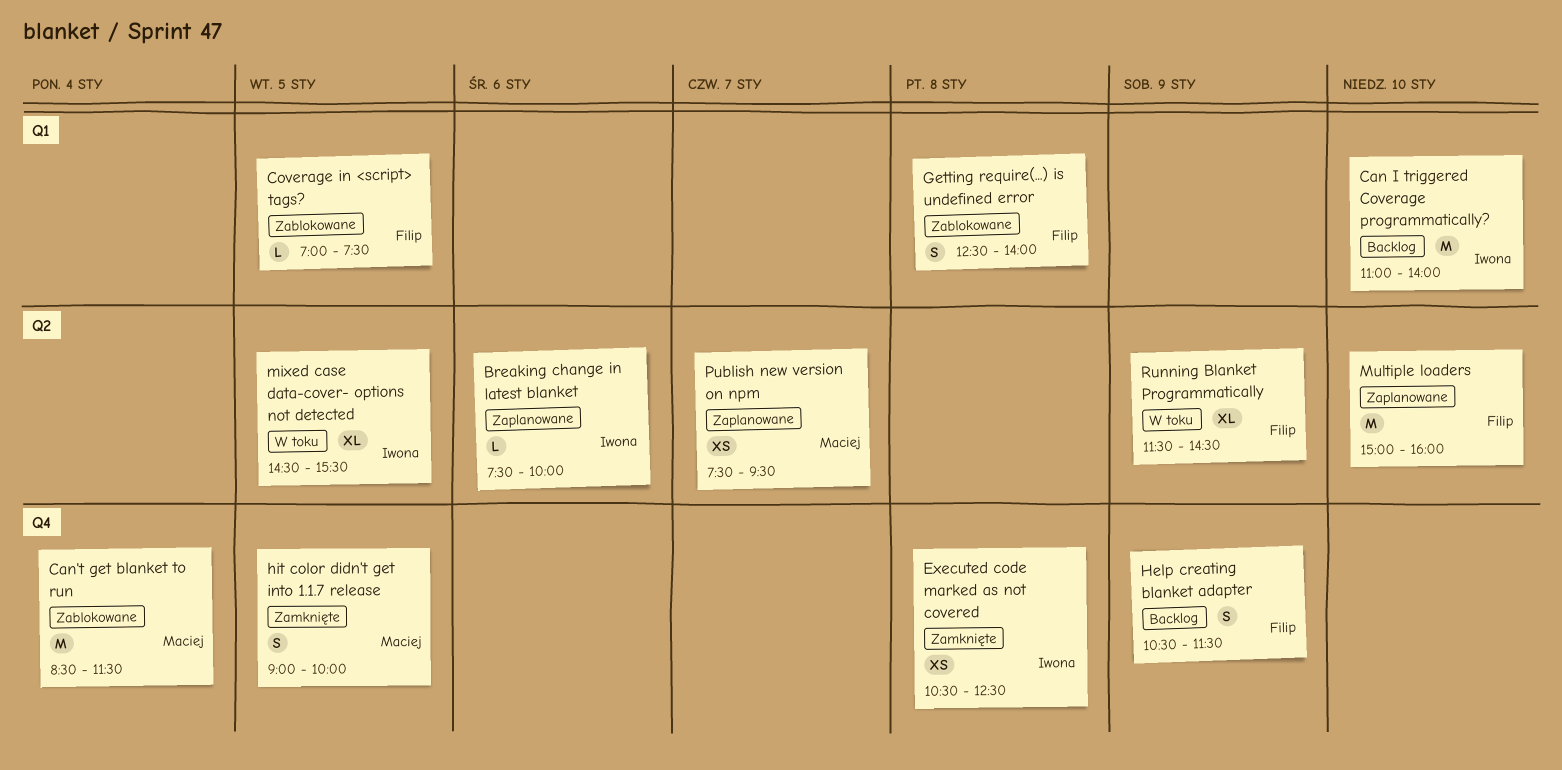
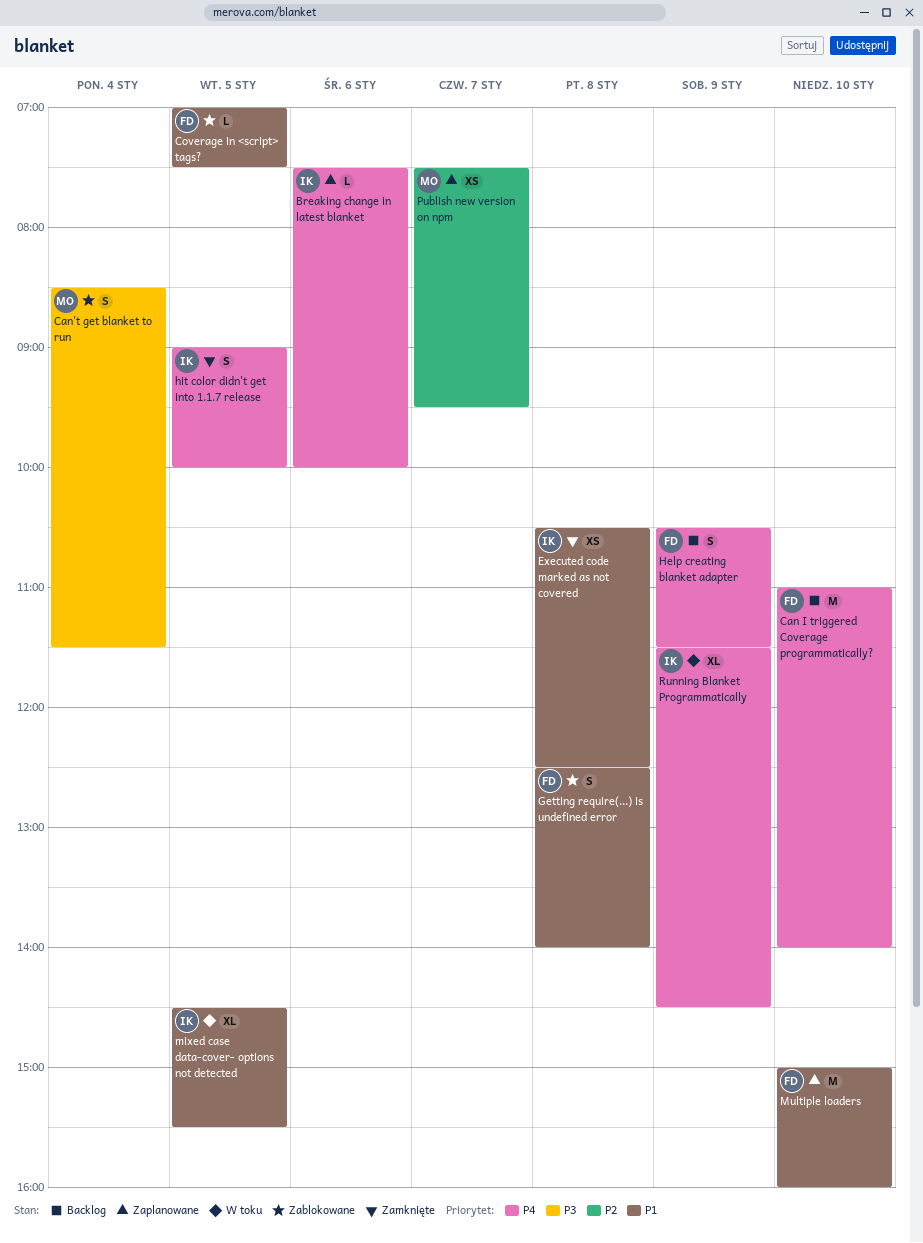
Can I triggered Coverage programmatically?, owner: Iwona -> Filip
Can't get blanket to run, estimate: M -> S
hit color didn't get into 1.1.7 release, owner: Maciej -> Iwona
Running Blanket Programmatically, owner: Filip -> Iwona

